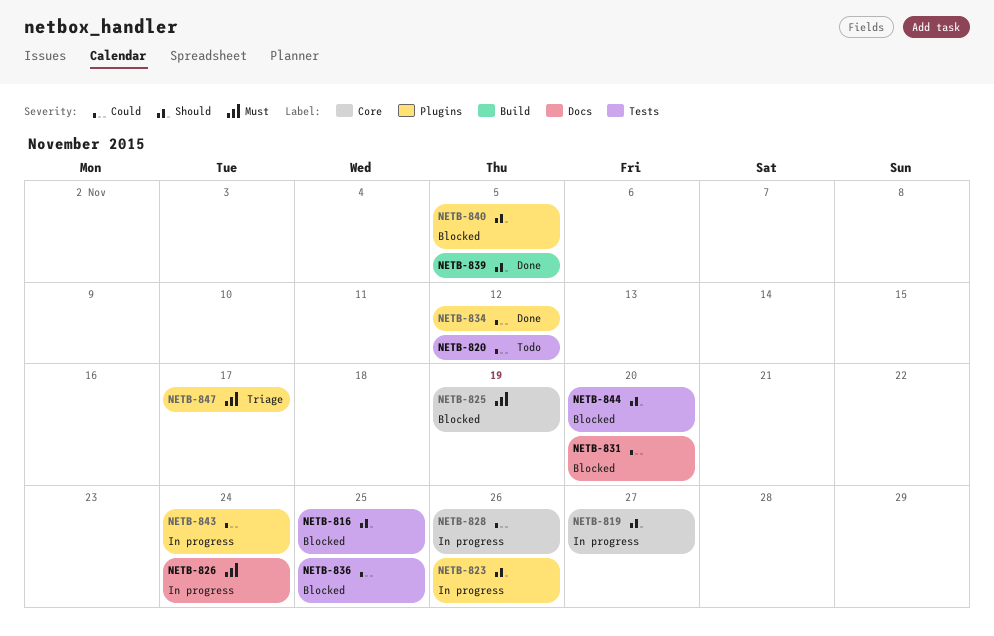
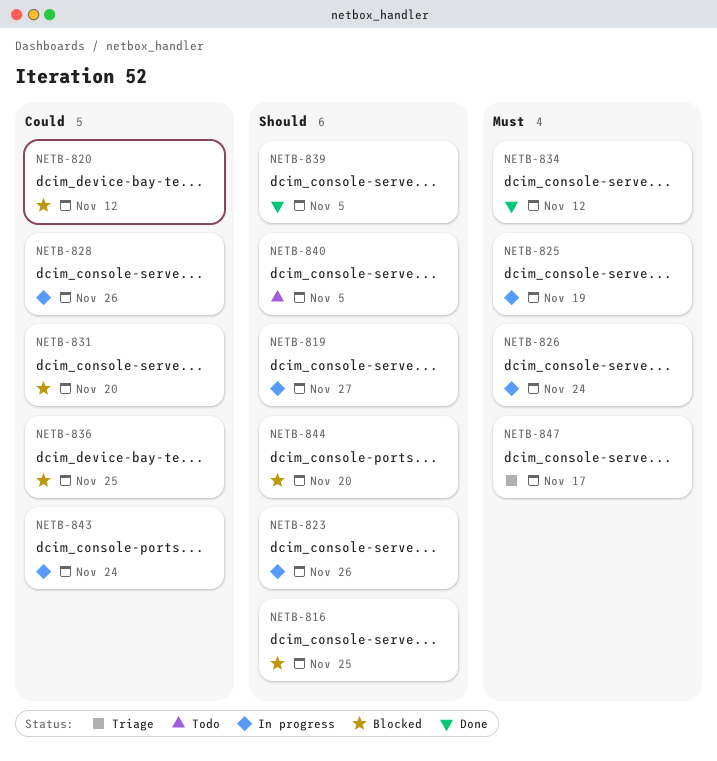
NETB-820, status: Todo -> Blocked
NETB-825, status: Blocked -> In progress
NETB-834, priority: Could -> Must
NETB-840, status: Blocked -> Todo

